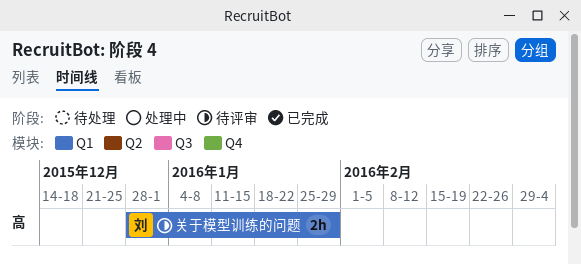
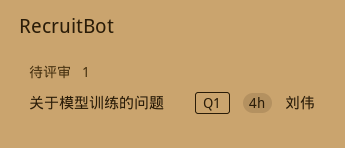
关于模型训练的问题, estimate: 2h -> 4h

